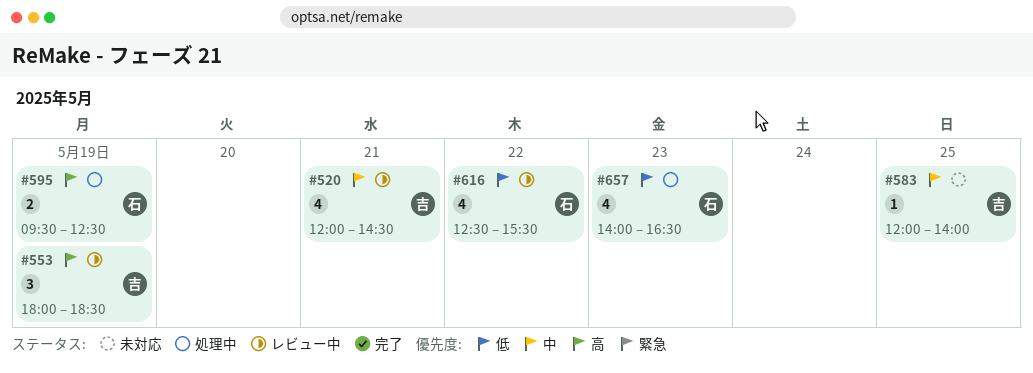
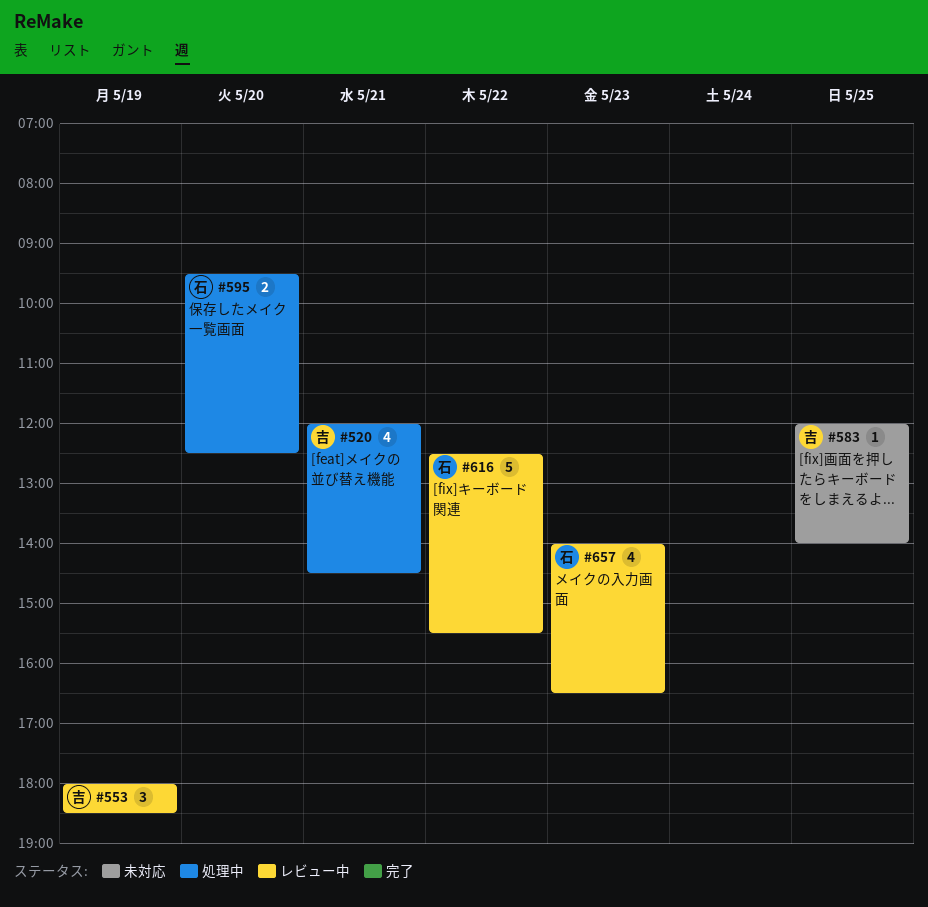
#520, status: レビュー中 -> 処理中
#595, day: May 19 -> May 20
#616, estimate: 4 -> 5
#657, status: 処理中 -> レビュー中

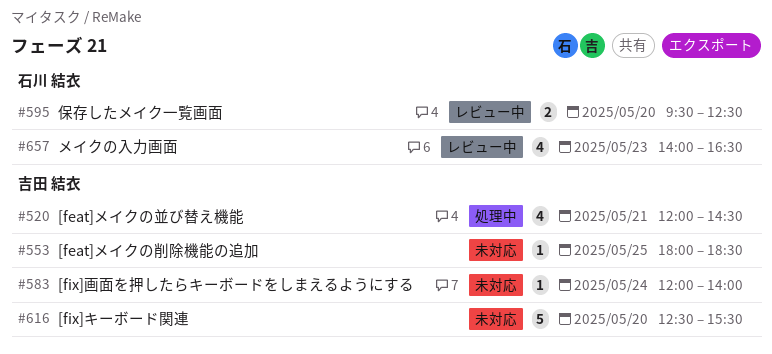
#553, status: レビュー中 -> 未対応
#553, estimate: 3 -> 1
#553, day: May 19 -> May 25
#583, day: May 25 -> May 24
#595, status: 処理中 -> レビュー中
#616, status: レビュー中 -> 未対応
#616, owner: 石川 結衣 -> 吉田 結衣
#616, day: May 22 -> May 20

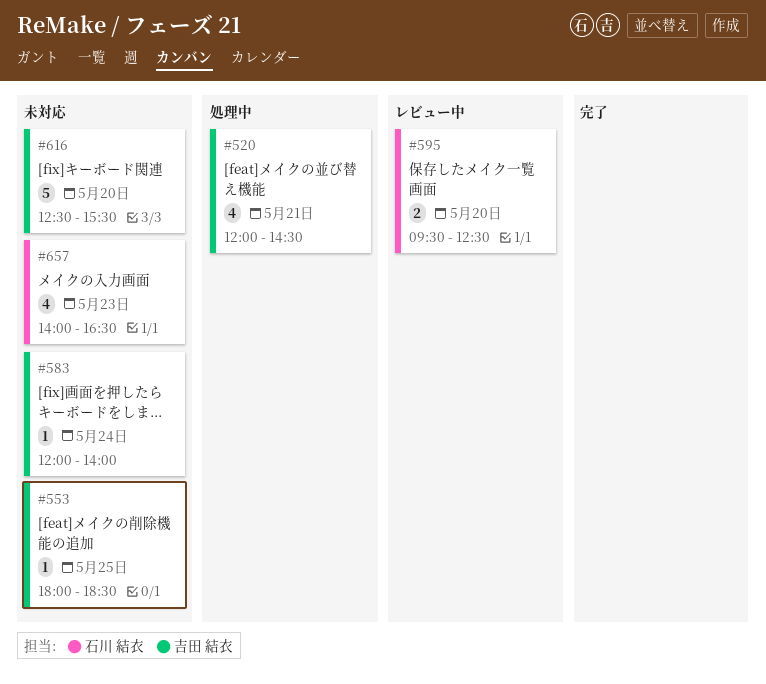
#657, status: レビュー中 -> 未対応

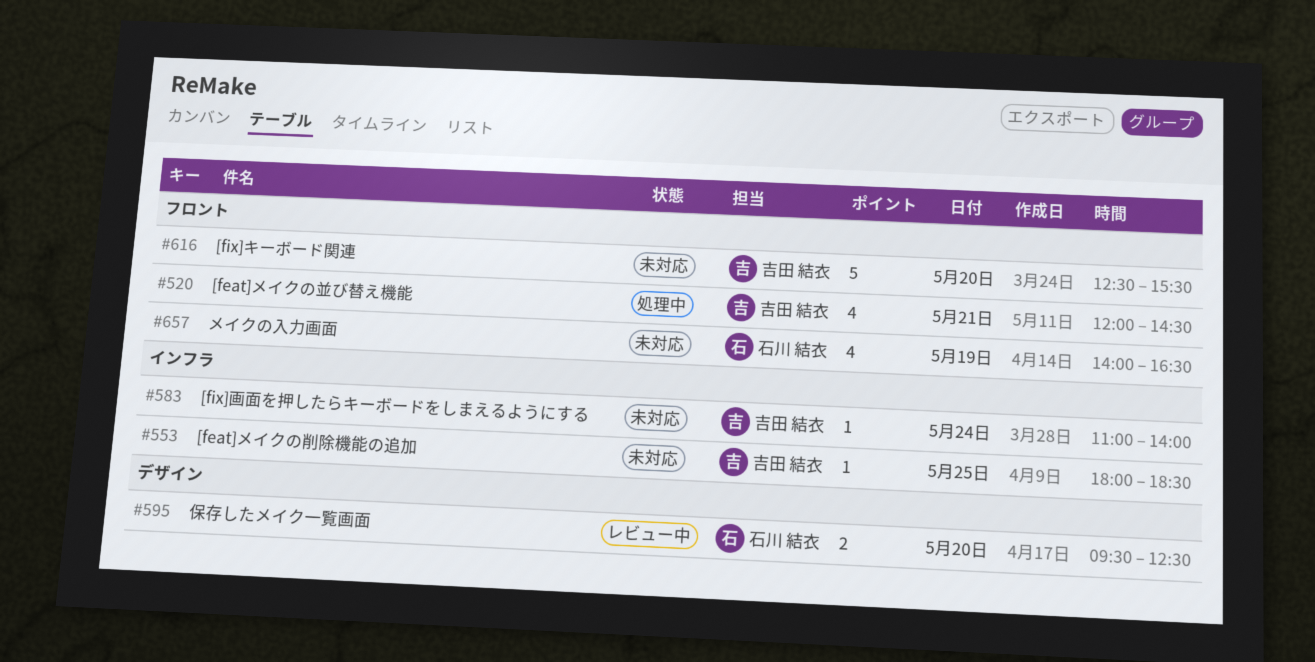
#583, begins: 12:00 -> 11:00
#657, day: May 23 -> May 19

